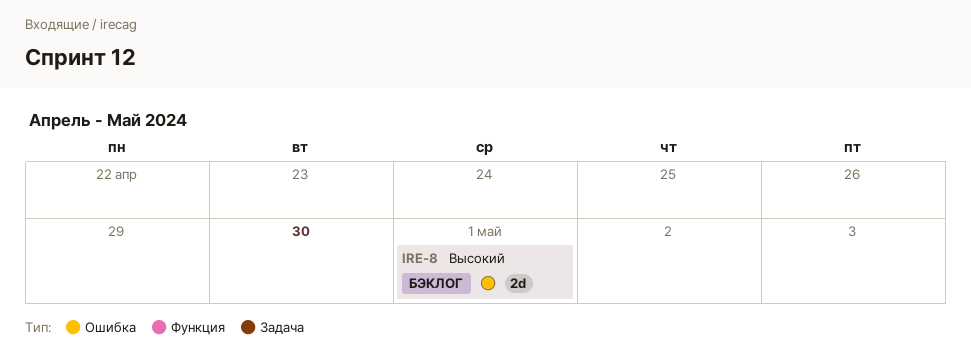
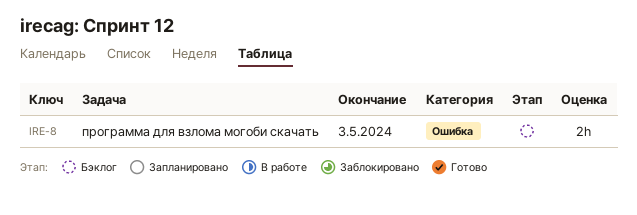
IRE-8, estimate: 2d -> 2h
IRE-8, due: May 1 -> May 3

